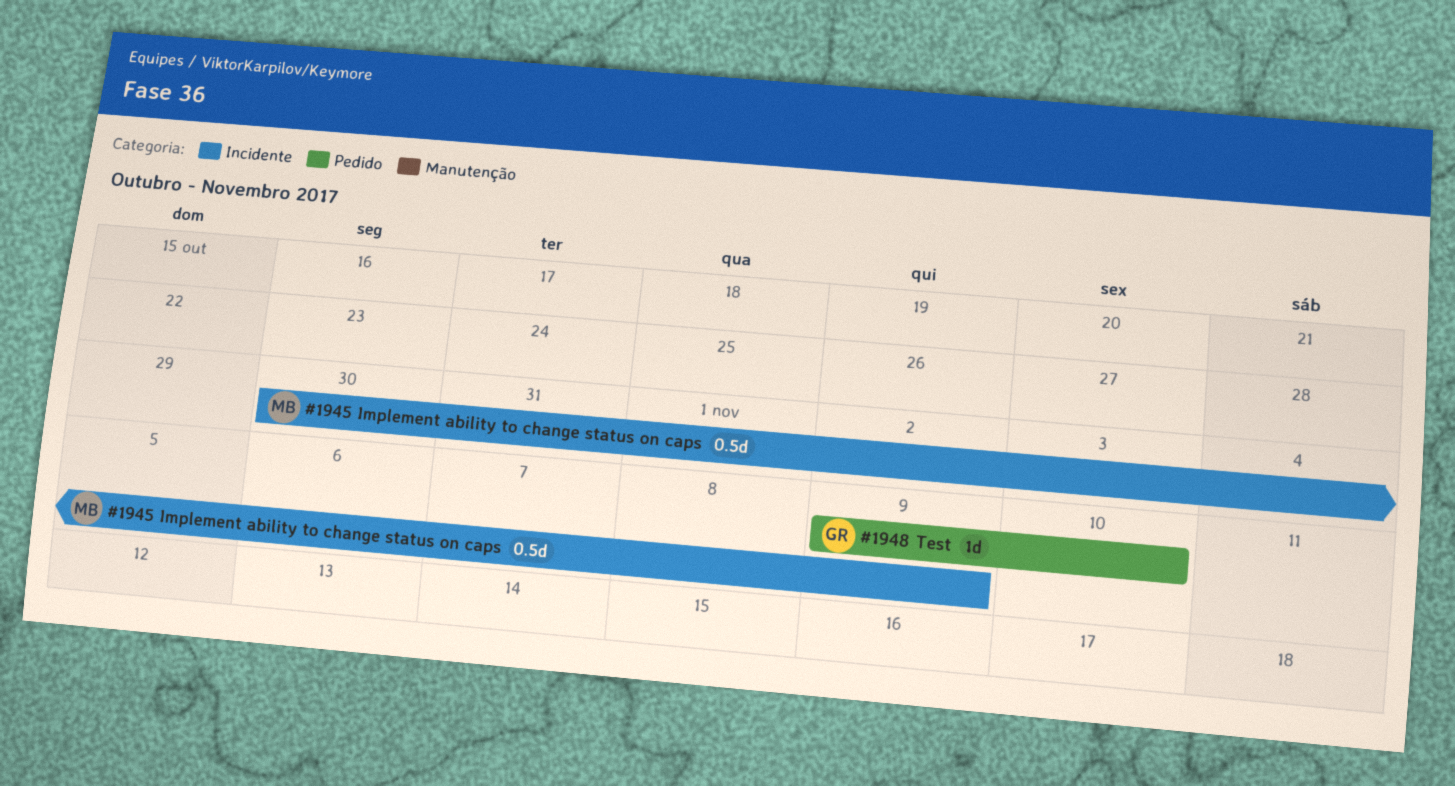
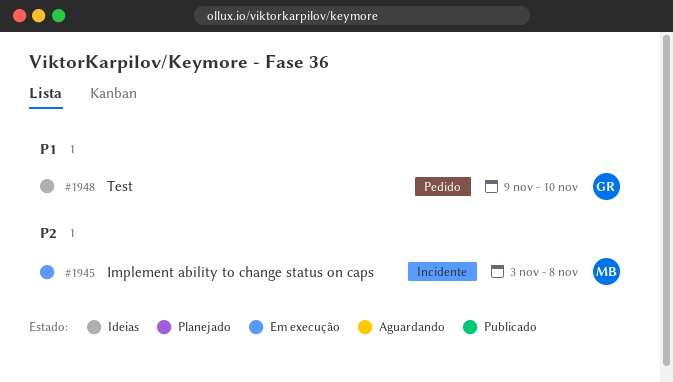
#1945, start: Oct 30 -> Nov 3
#1945, due: Nov 9 -> Nov 8

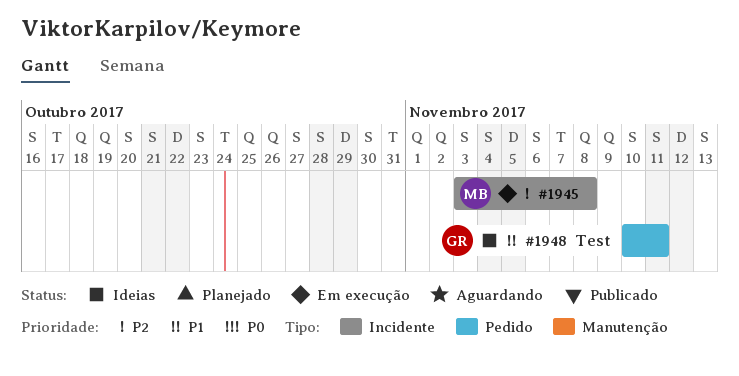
#1948, start: Nov 9 -> Nov 10
#1948, due: Nov 10 -> Nov 11

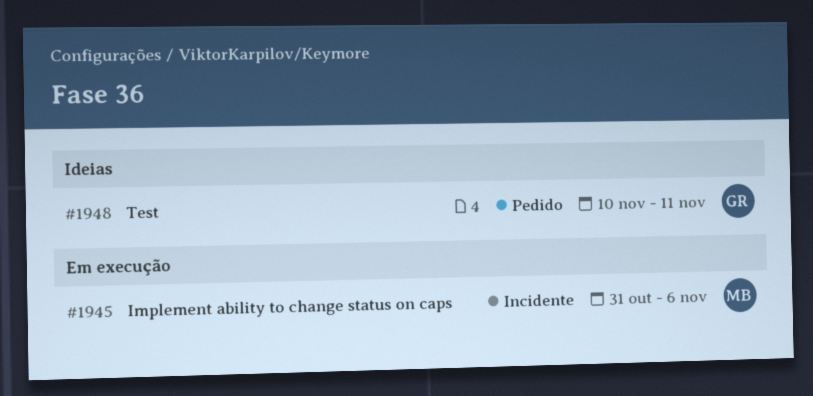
#1945, start: Nov 3 -> Oct 31
#1945, due: Nov 8 -> Nov 6

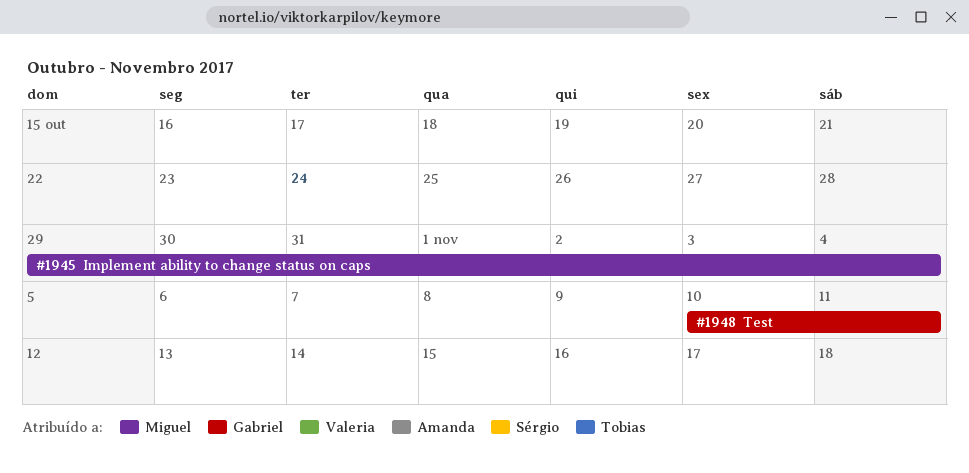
#1945, start: Oct 31 -> Oct 29
#1945, due: Nov 6 -> Nov 4

